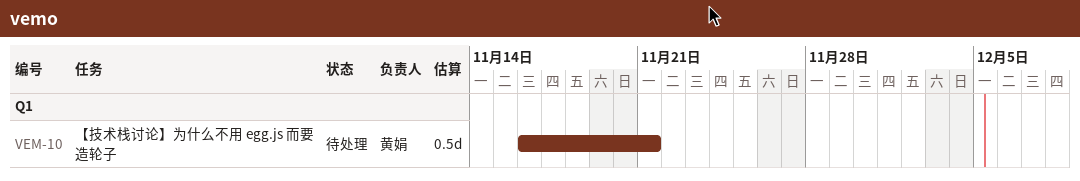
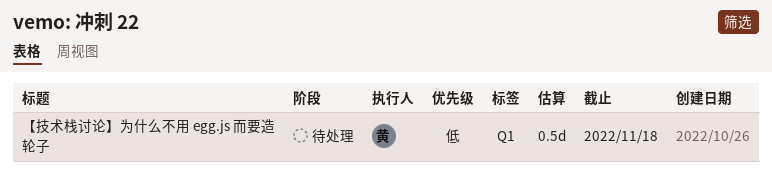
【技术栈讨论】为什么不用 egg.js 而要造轮子, due: Nov 21 -> Nov 18

